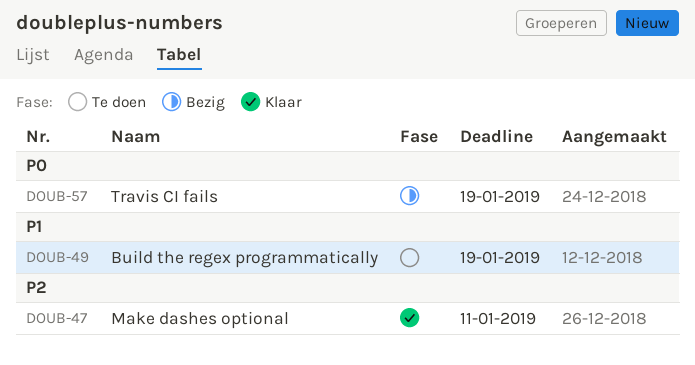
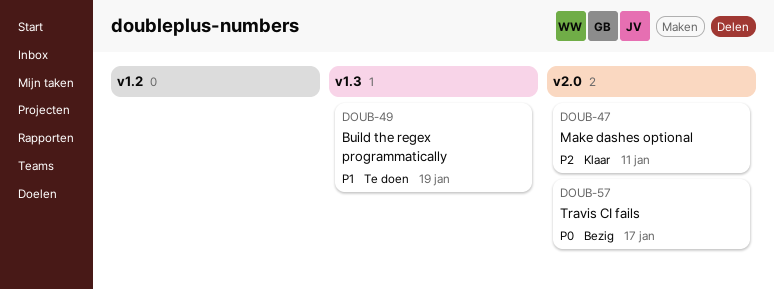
DOUB-57, due: Jan 19 -> Jan 17

